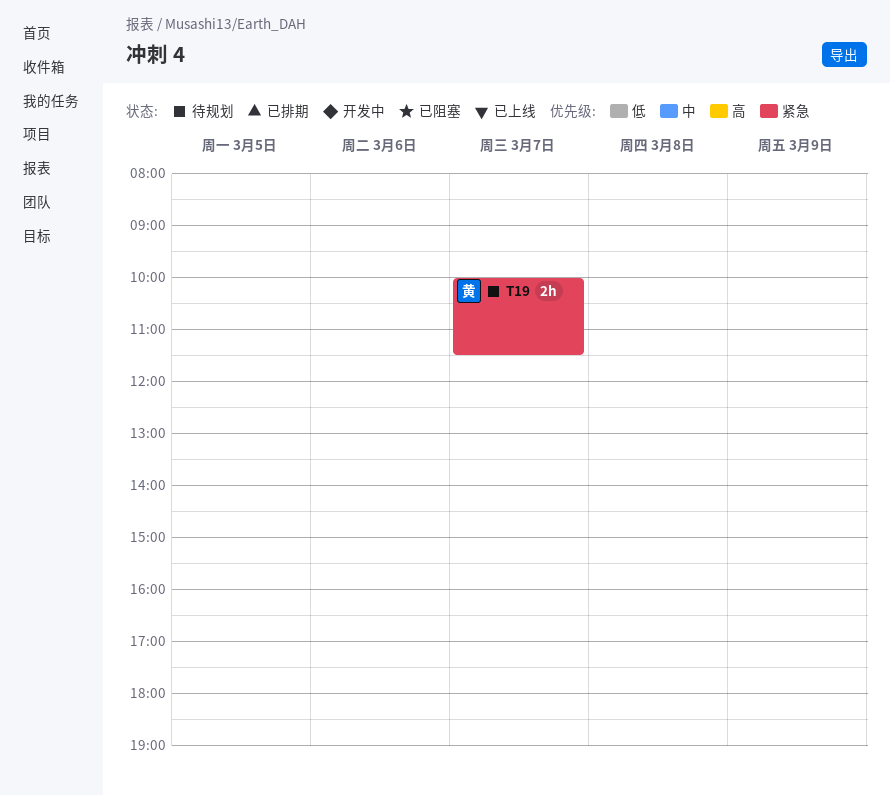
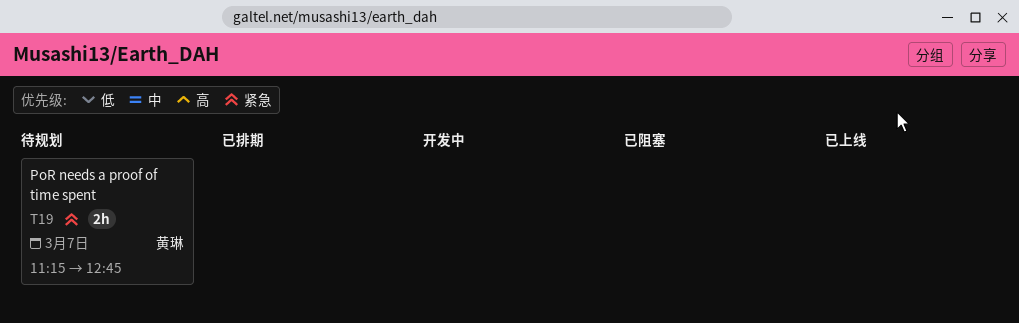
T19, begins: 10:00 -> 11:15
T19, ends: 11:30 -> 12:45

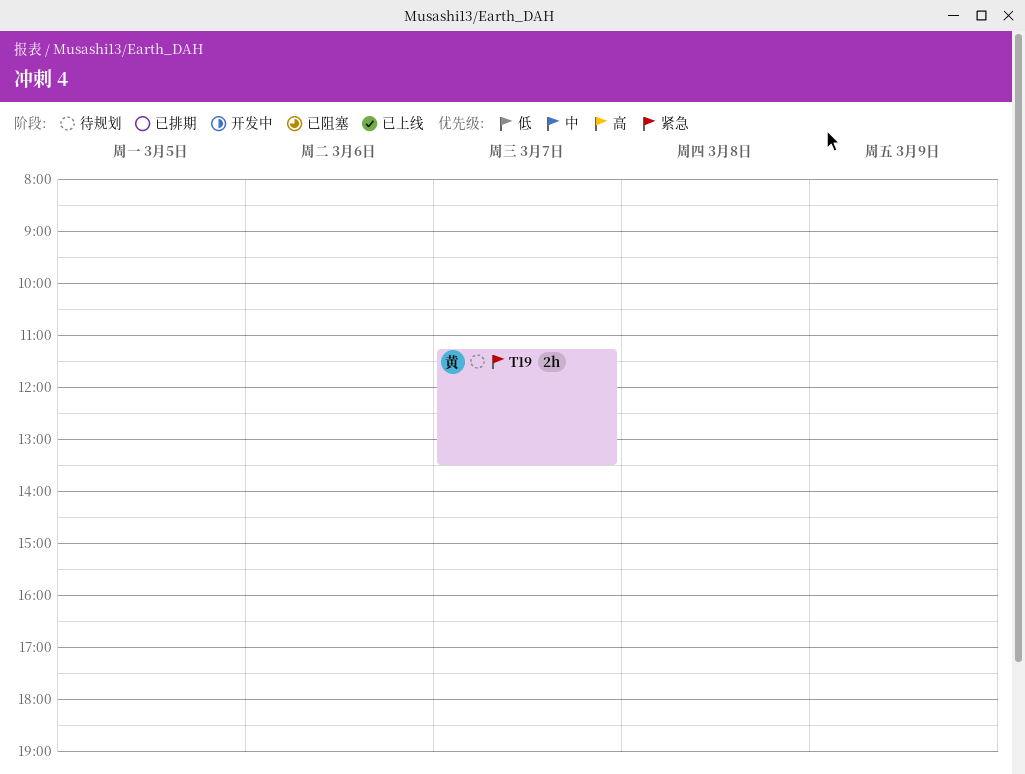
T19, ends: 12:45 -> 13:30

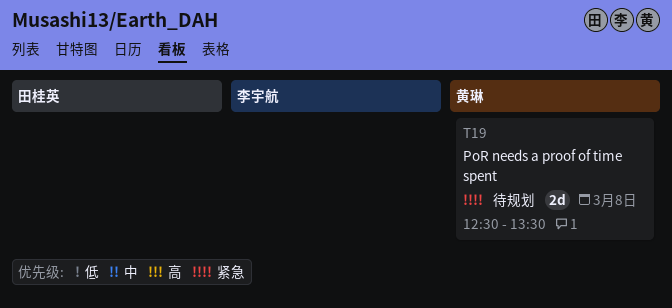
T19, estimate: 2h -> 2d
T19, day: Mar 7 -> Mar 8
T19, begins: 11:15 -> 12:30

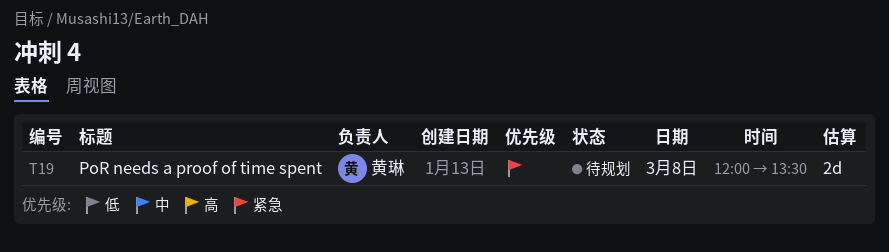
T19, begins: 12:30 -> 12:00

